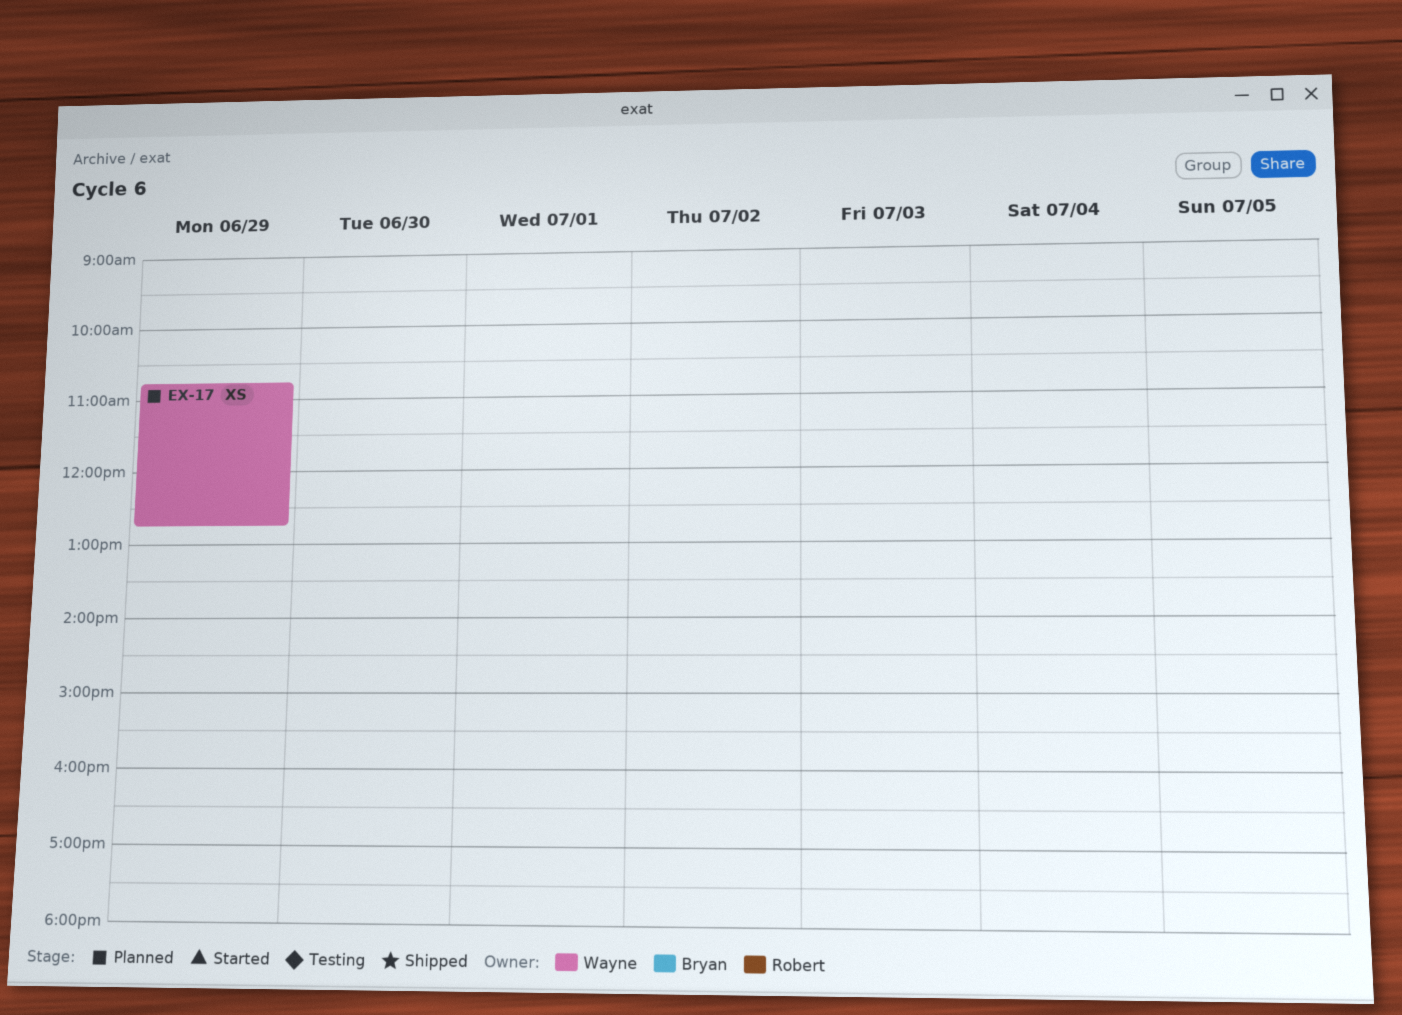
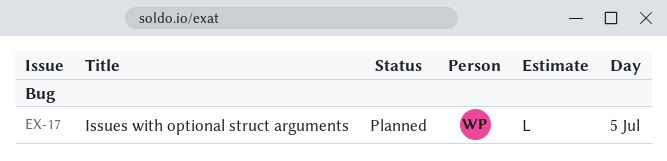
EX-17, estimate: XS -> L
EX-17, day: Jun 29 -> Jul 5

